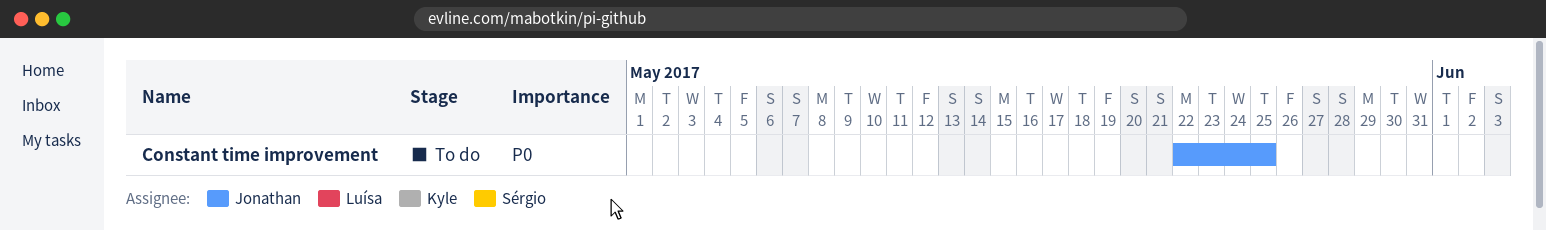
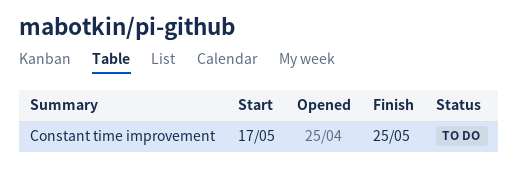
Constant time improvement, start: May 22 -> May 17

